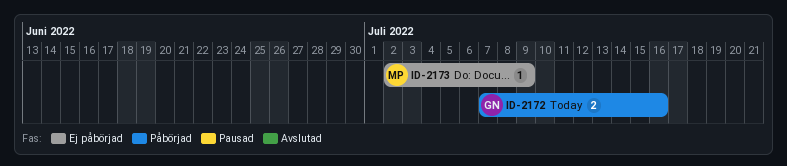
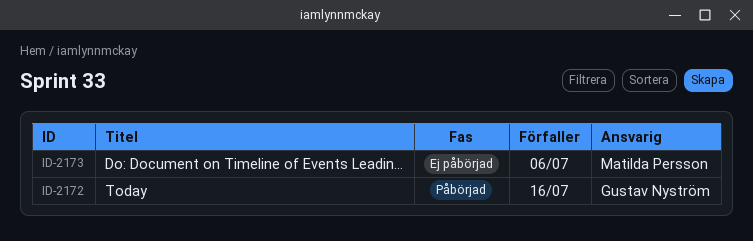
ID-2173, due: Jul 9 -> Jul 6

